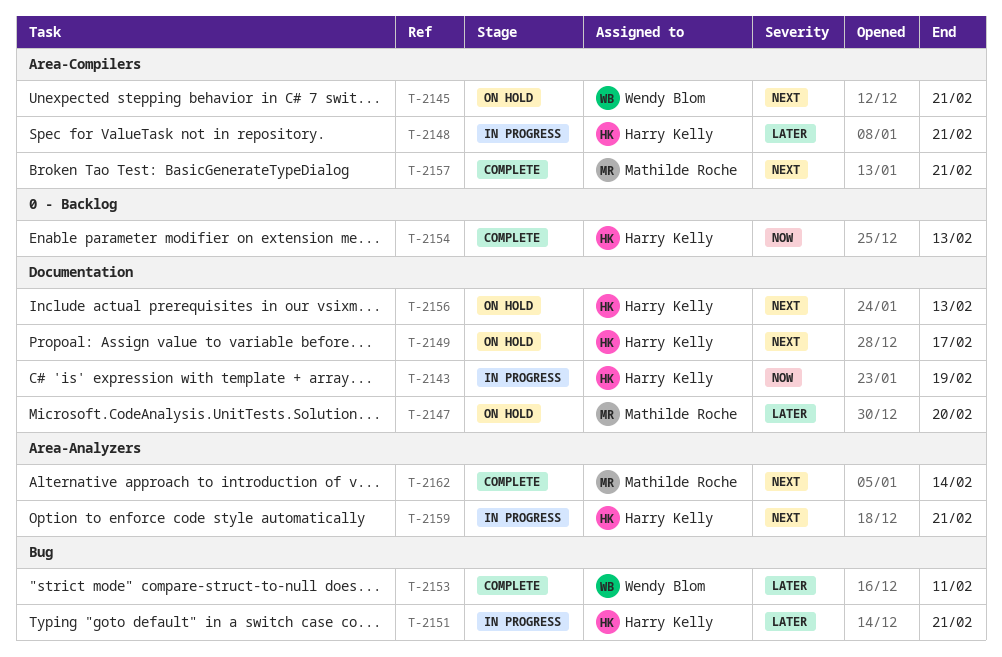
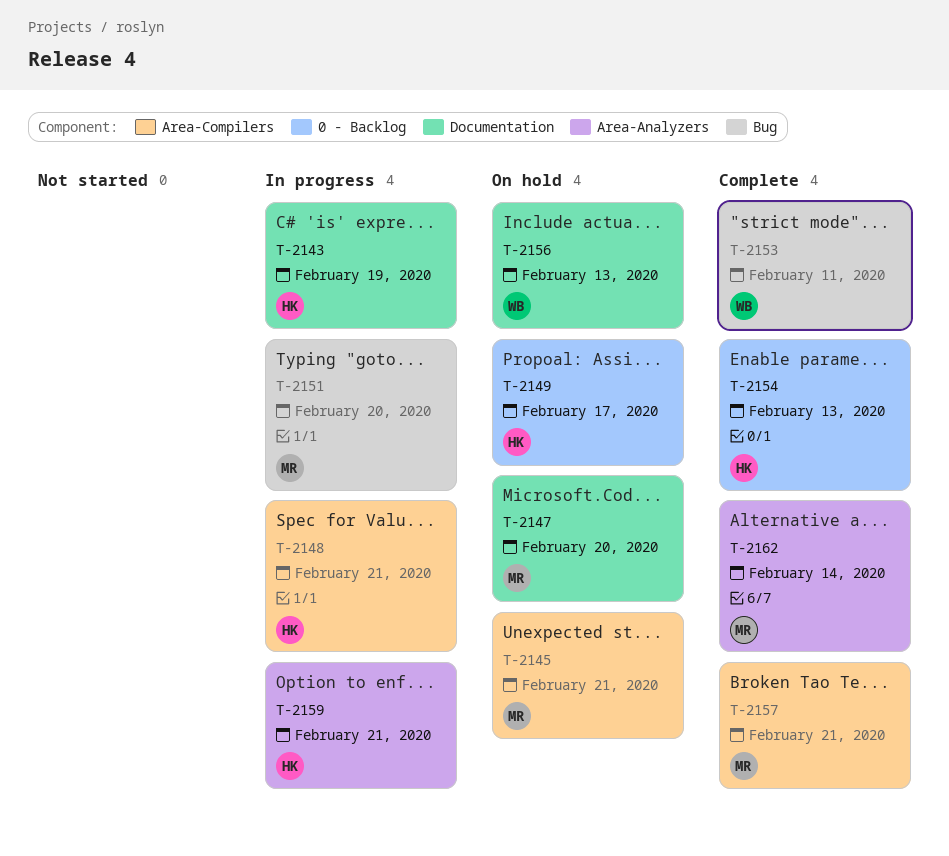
T-2145, owner: Wendy Blom -> Mathilde Roche
T-2149, label: Documentation -> 0 - Backlog
T-2151, owner: Harry Kelly -> Mathilde Roche
T-2151, due: Feb 21 -> Feb 20
T-2156, owner: Harry Kelly -> Wendy Blom

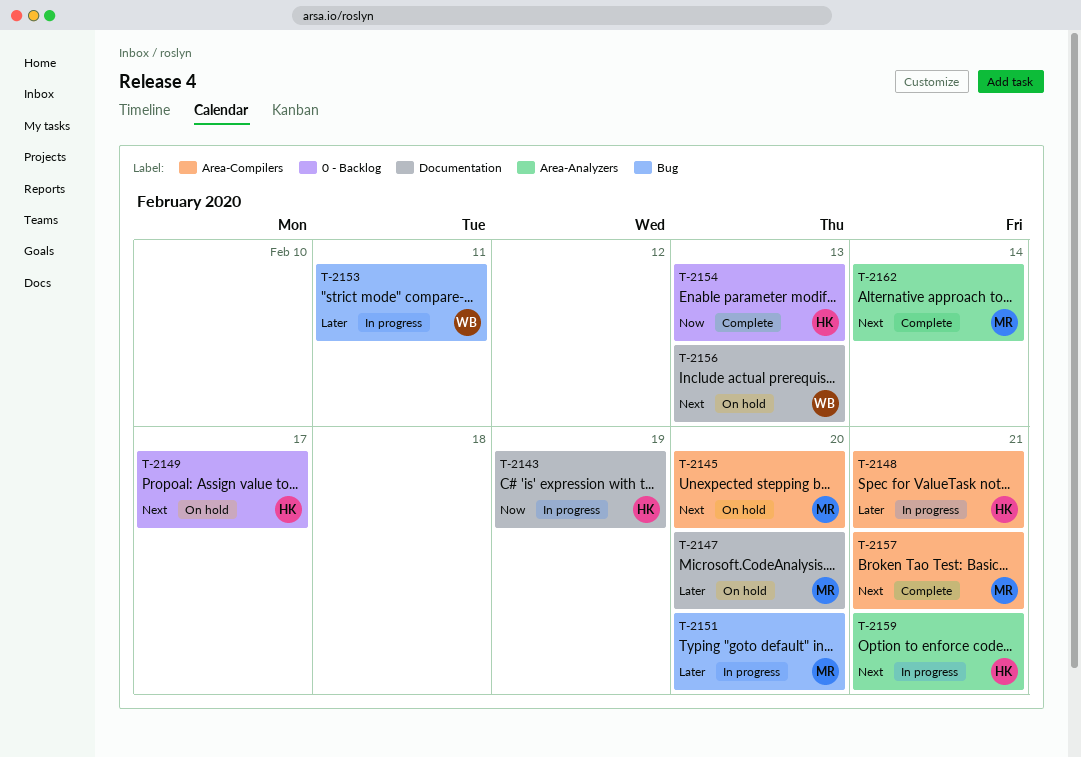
T-2145, due: Feb 21 -> Feb 20
T-2153, status: Complete -> In progress

